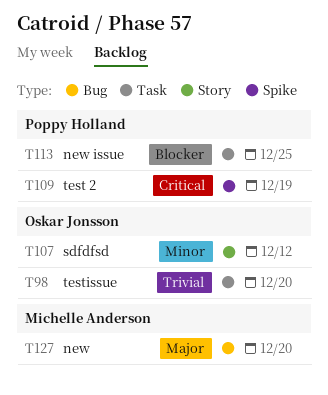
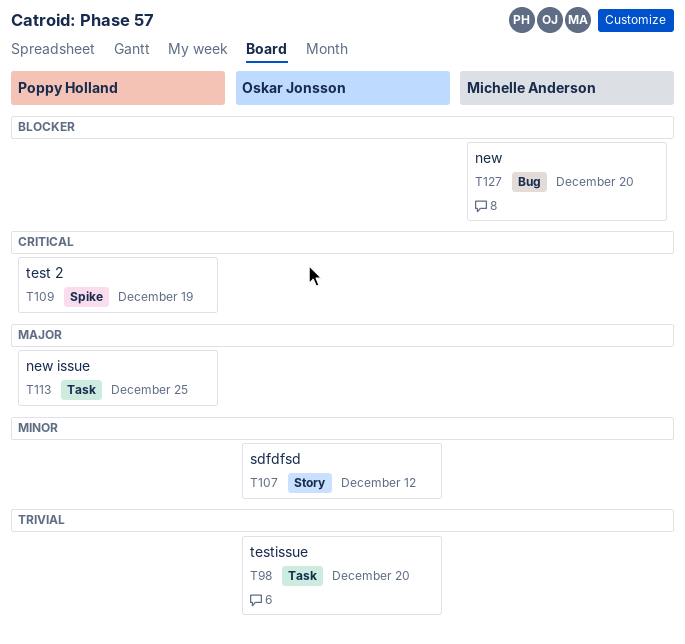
T113, priority: Blocker -> Major
T127, priority: Major -> Blocker

